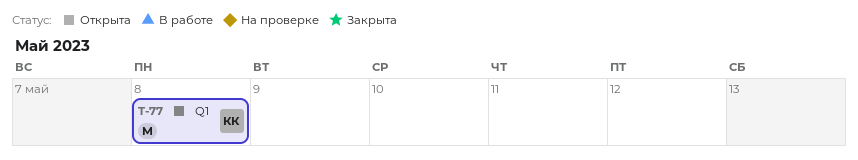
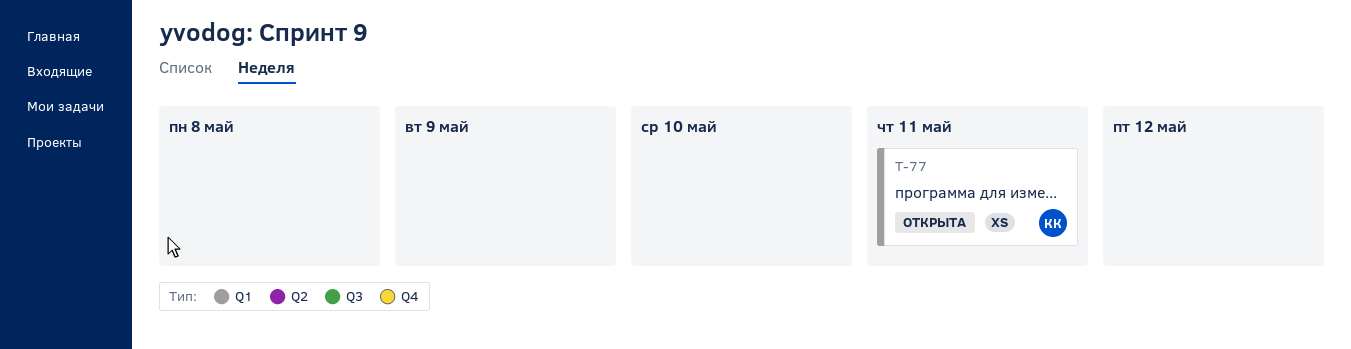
T-77, estimate: M -> XS
T-77, due: May 8 -> May 11

